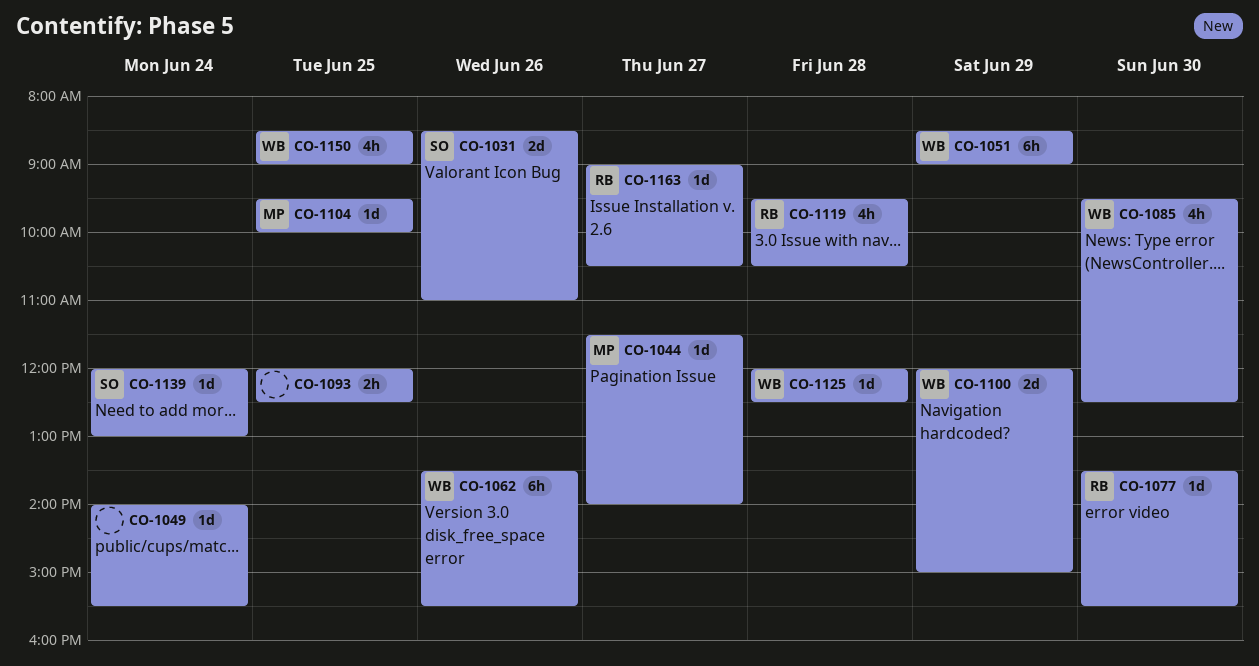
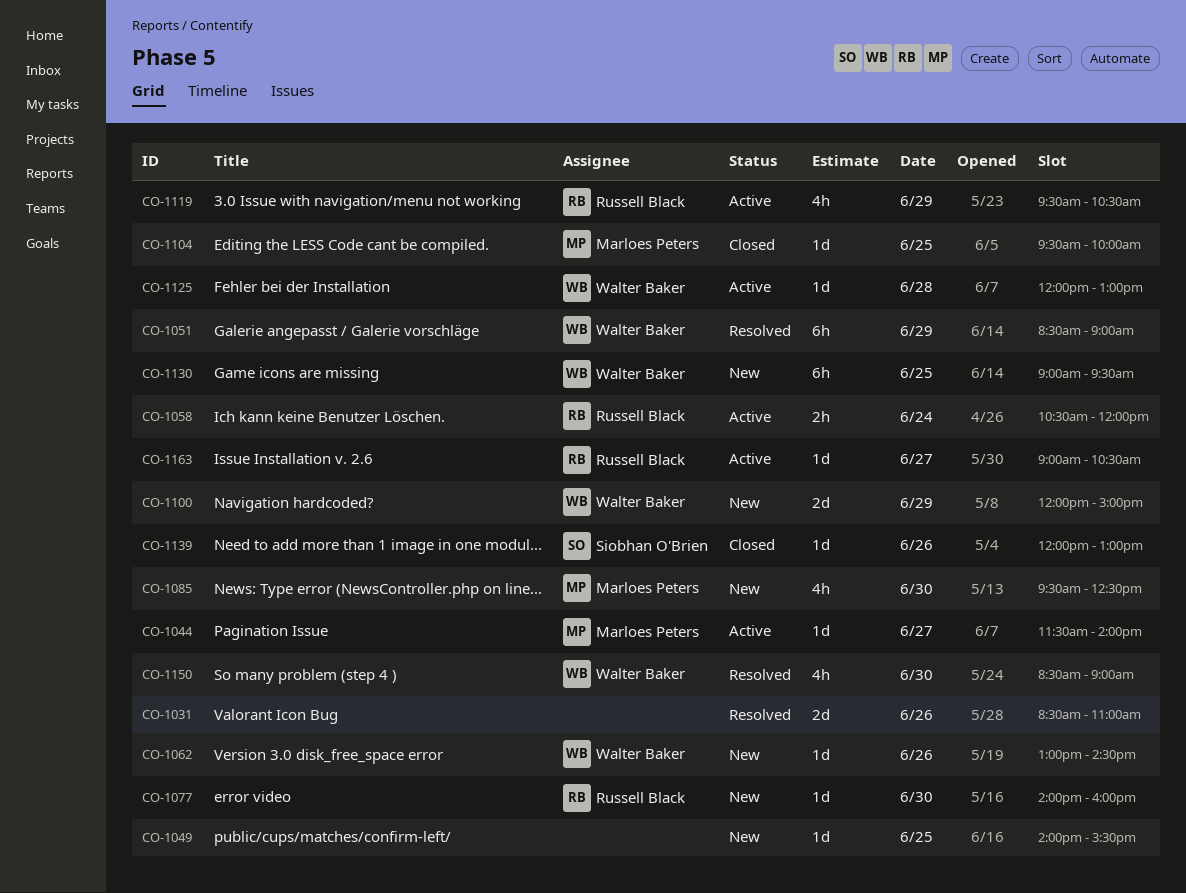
CO-1031, owner: Siobhan O'Brien -> none
CO-1049, day: Jun 24 -> Jun 25
CO-1058: none -> present
CO-1062, estimate: 6h -> 1d
CO-1062, begins: 13:30 -> 13:00
CO-1062, ends: 15:30 -> 14:30
CO-1077, begins: 13:30 -> 14:00
CO-1077, ends: 15:30 -> 16:00
CO-1085, owner: Walter Baker -> Marloes Peters
CO-1093: present -> none
CO-1119, day: Jun 28 -> Jun 29
CO-1125, ends: 12:30 -> 13:00
CO-1130: none -> present
CO-1139, day: Jun 24 -> Jun 26
CO-1150, day: Jun 25 -> Jun 30

